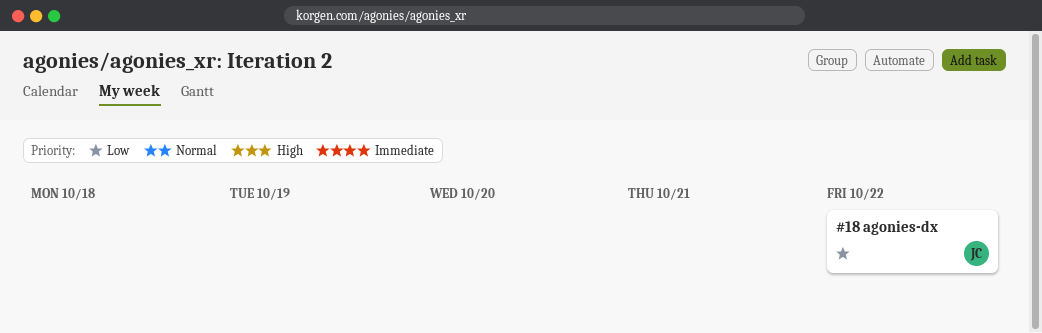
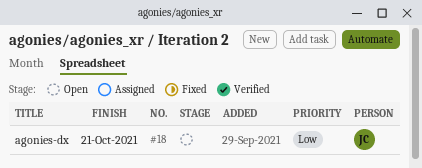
#18, due: Oct 22 -> Oct 21

